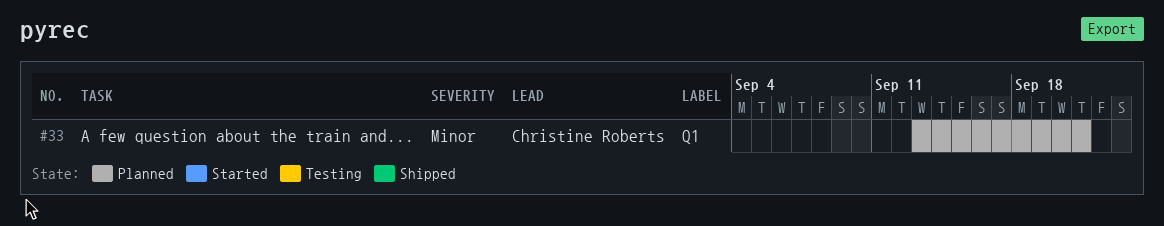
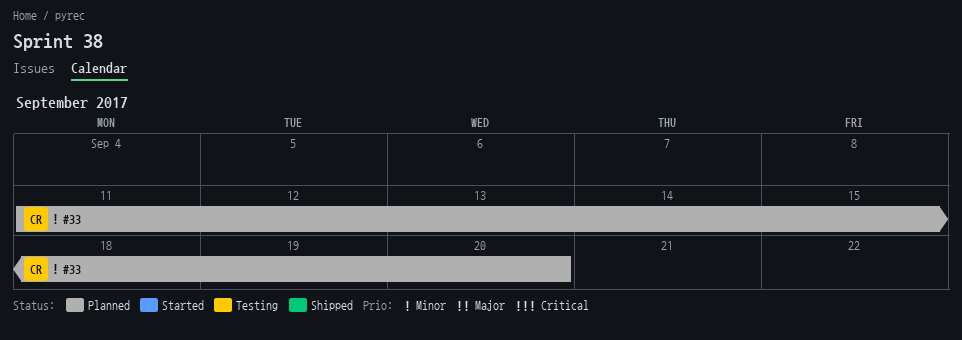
#33, start: Sep 13 -> Sep 11
#33, due: Sep 21 -> Sep 20

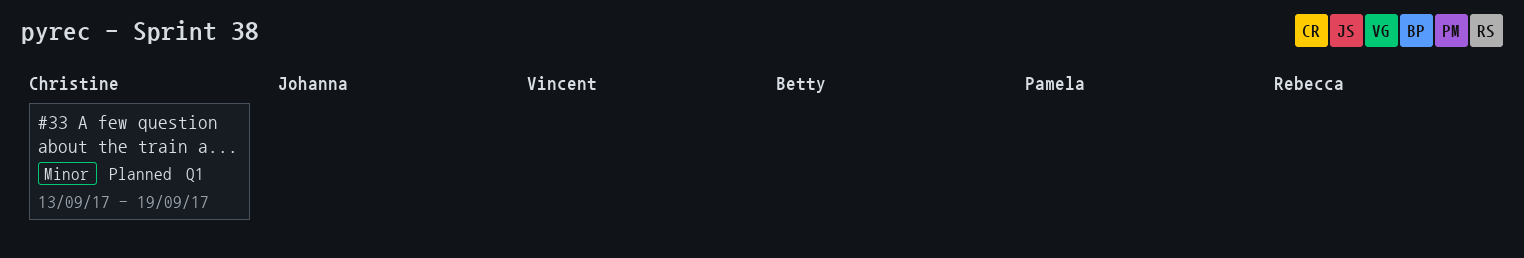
#33, start: Sep 11 -> Sep 13
#33, due: Sep 20 -> Sep 19

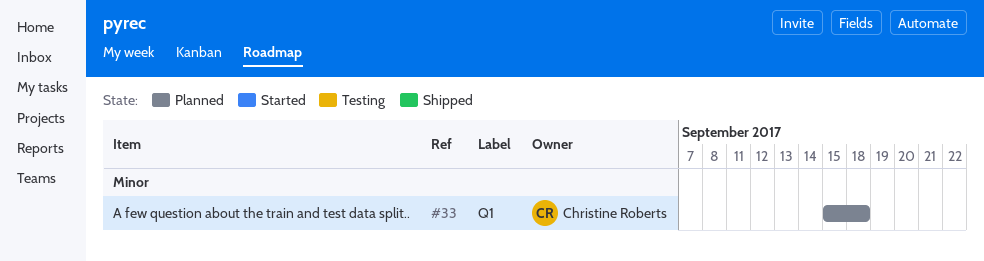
#33, start: Sep 13 -> Sep 15
#33, due: Sep 19 -> Sep 18

